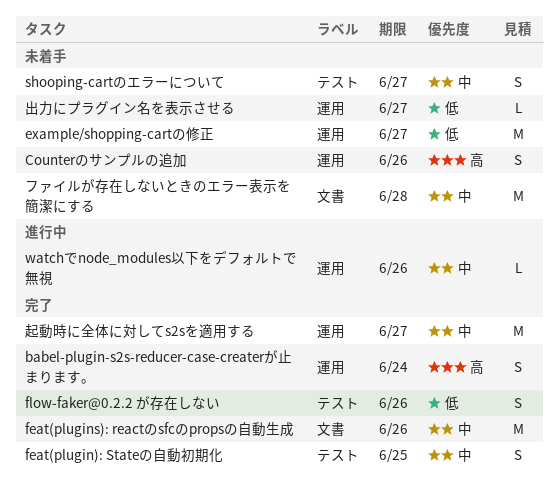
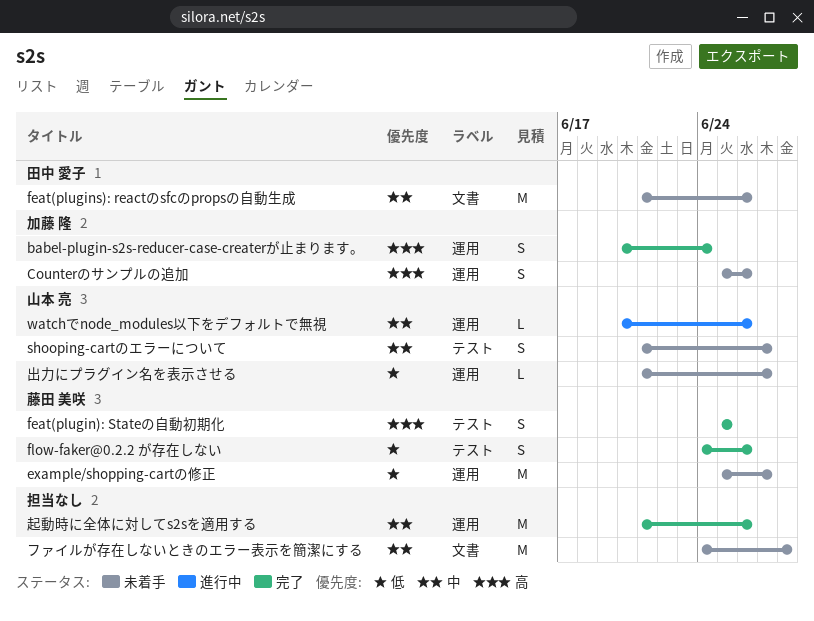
feat(plugin): Stateの自動初期化, priority: 中 -> 高
feat(plugins): reactのsfcのpropsの自動生成, status: 完了 -> 未着手
起動時に全体に対してs2sを適用する, due: Jun 27 -> Jun 26

